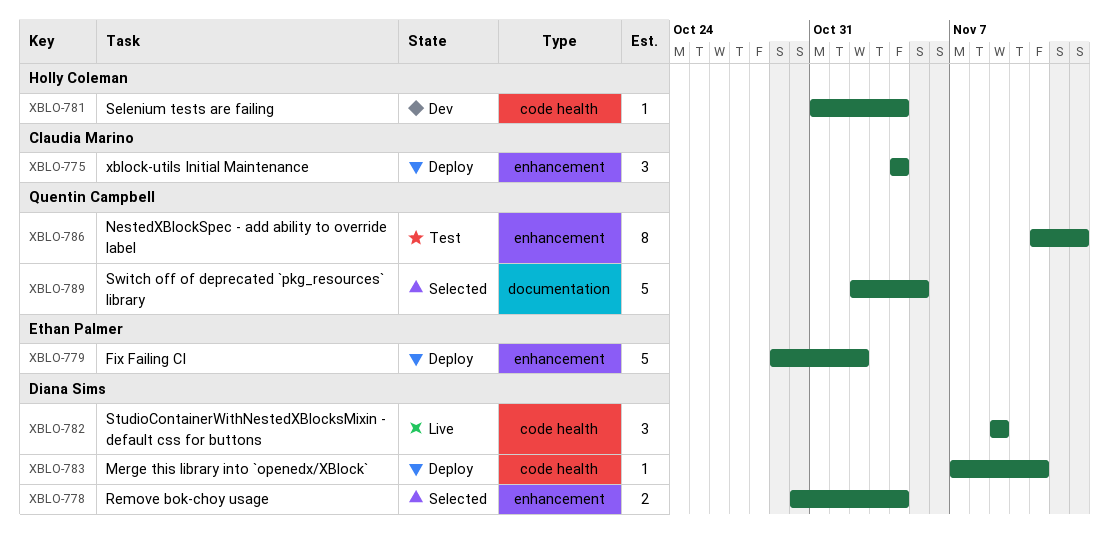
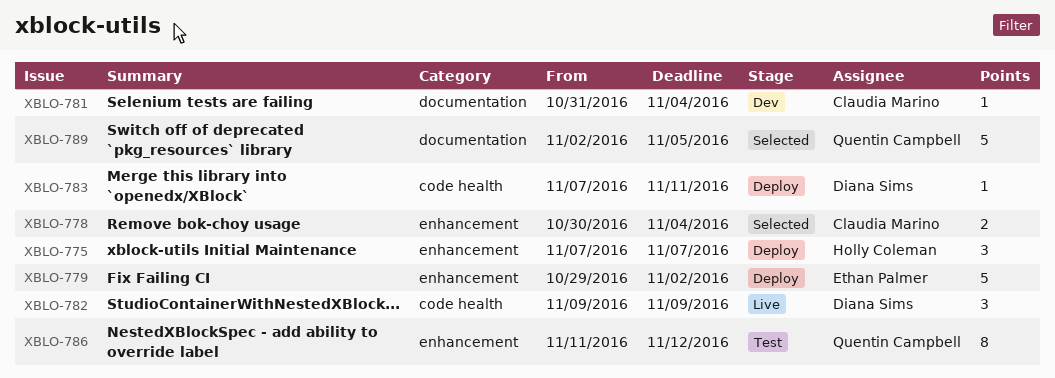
XBLO-775, owner: Claudia Marino -> Holly Coleman
XBLO-775, start: Nov 4 -> Nov 7
XBLO-775, due: Nov 4 -> Nov 7
XBLO-778, owner: Diana Sims -> Claudia Marino
XBLO-781, owner: Holly Coleman -> Claudia Marino
XBLO-781, label: code health -> documentation
XBLO-786, due: Nov 13 -> Nov 12

